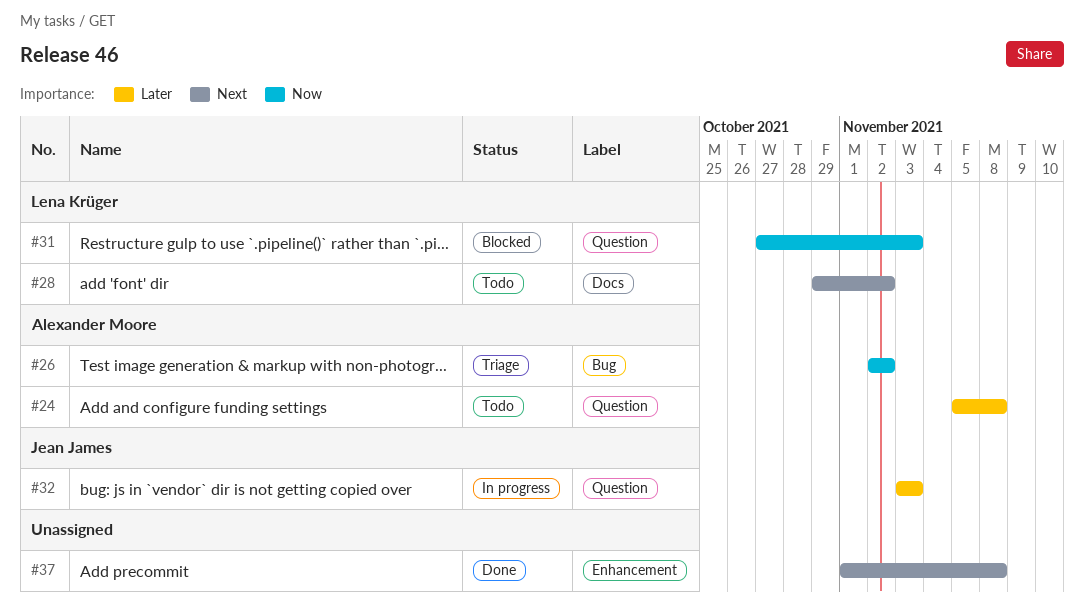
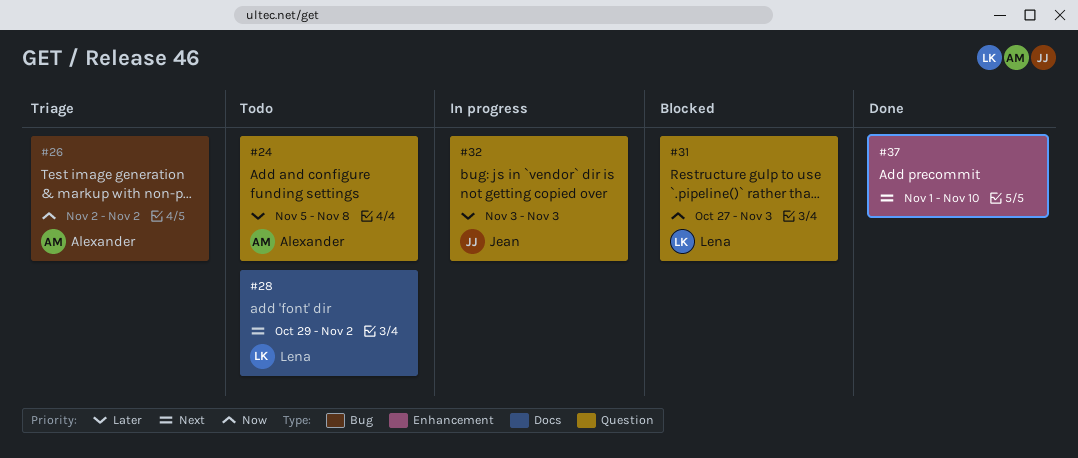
#37, due: Nov 8 -> Nov 10

